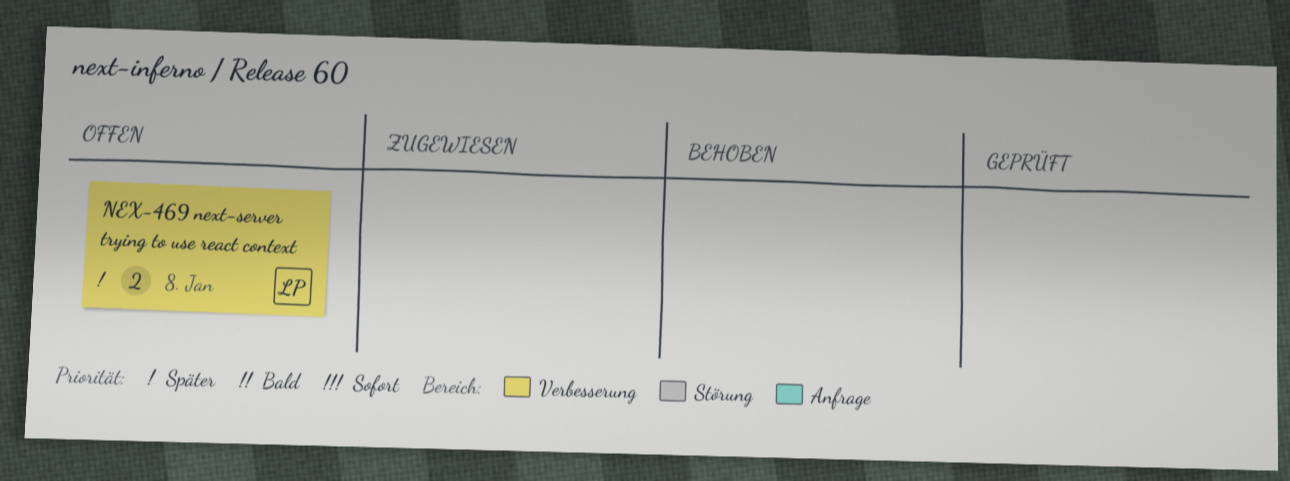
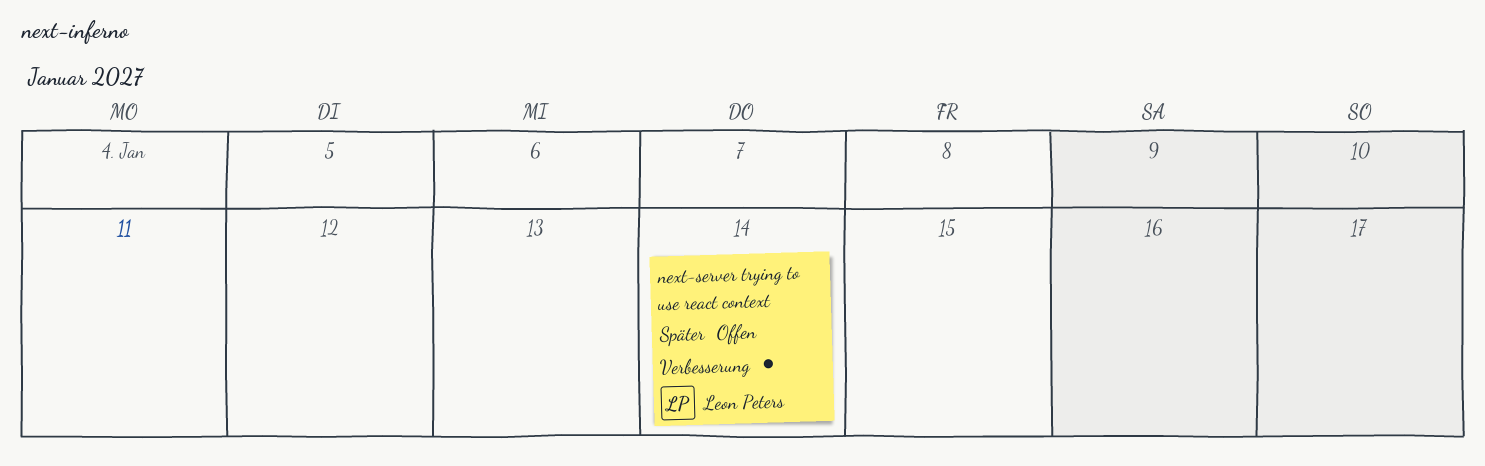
next-server trying to use react context, estimate: 2 -> 1
next-server trying to use react context, due: Jan 8 -> Jan 14

